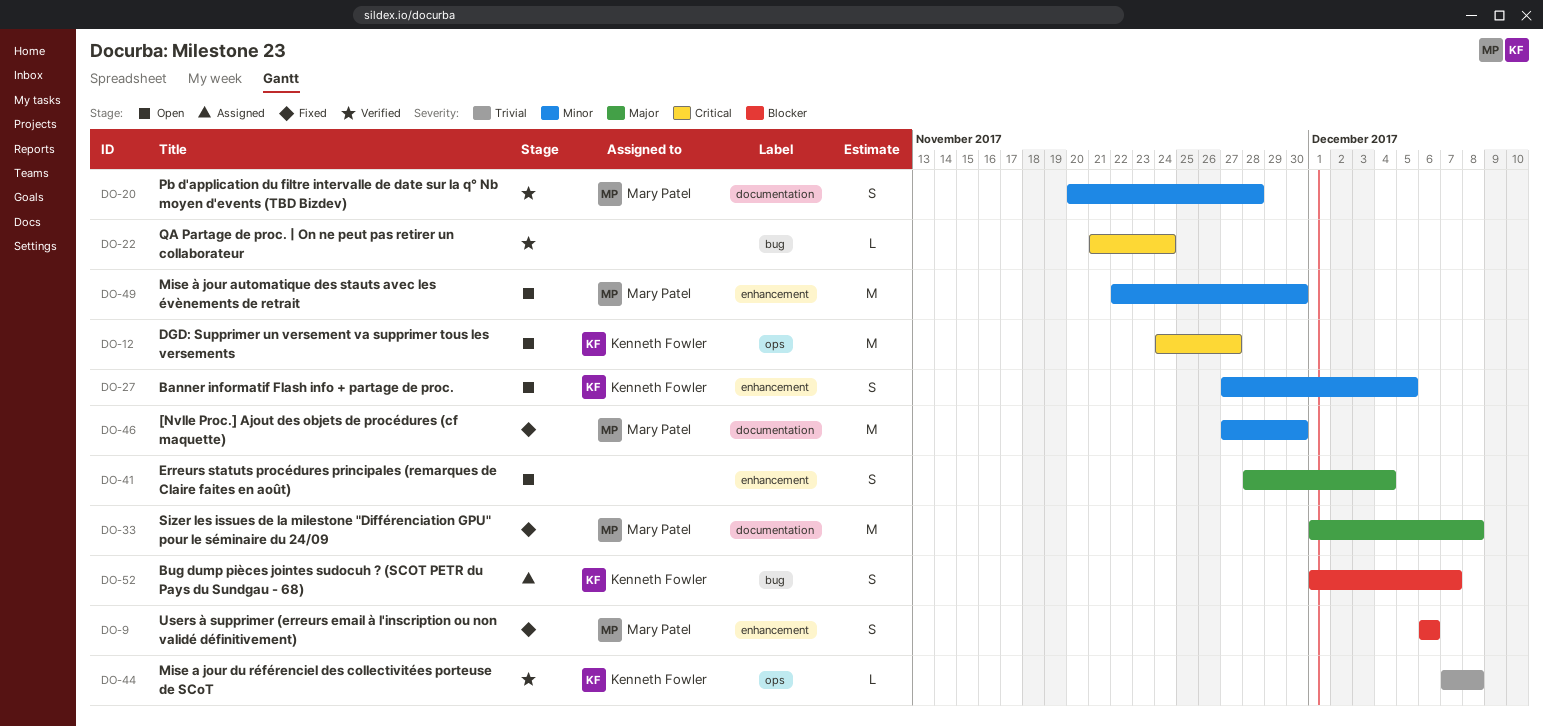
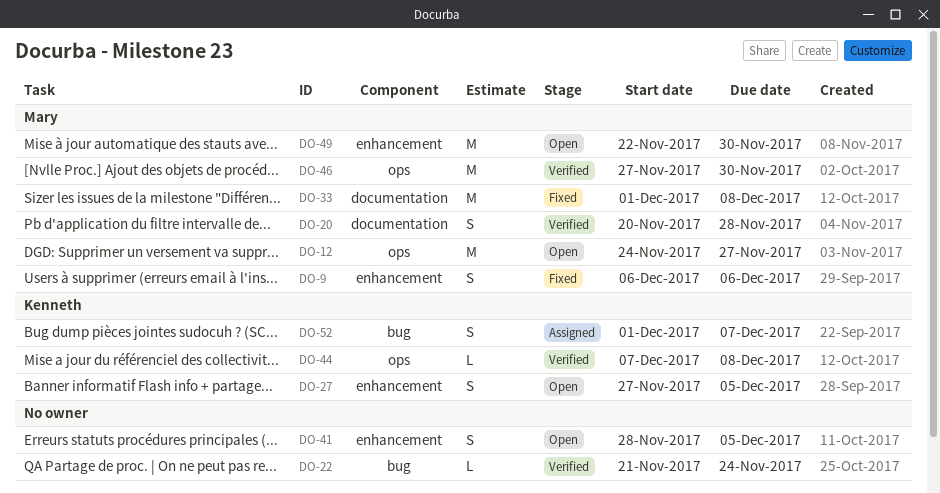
DO-12, owner: Kenneth Fowler -> Mary Patel
DO-41, due: Dec 4 -> Dec 5
DO-46, status: Fixed -> Verified
DO-46, label: documentation -> ops

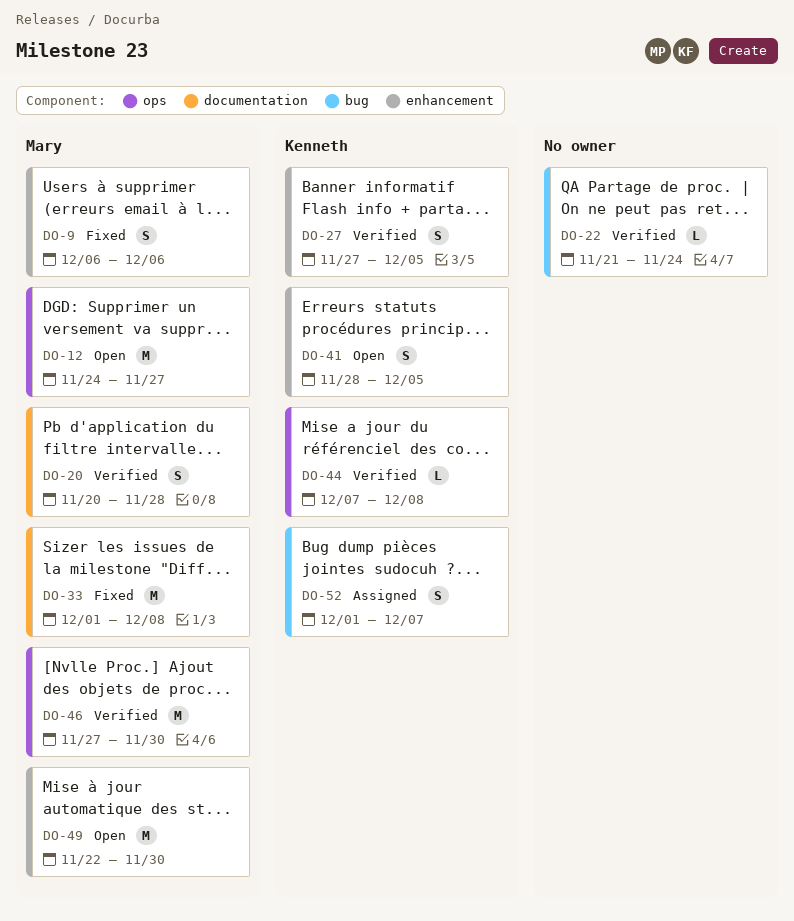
DO-27, status: Open -> Verified
DO-41, owner: none -> Kenneth

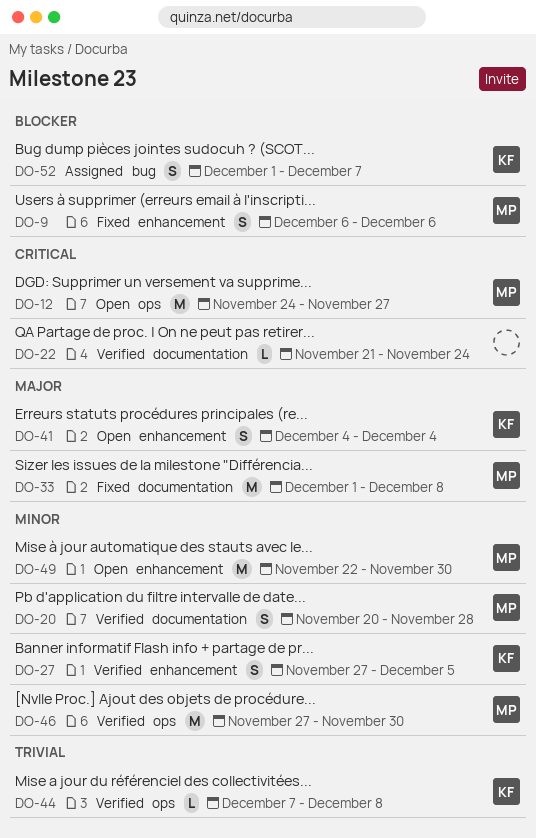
DO-22, label: bug -> documentation
DO-41, start: Nov 28 -> Dec 4
DO-41, due: Dec 5 -> Dec 4

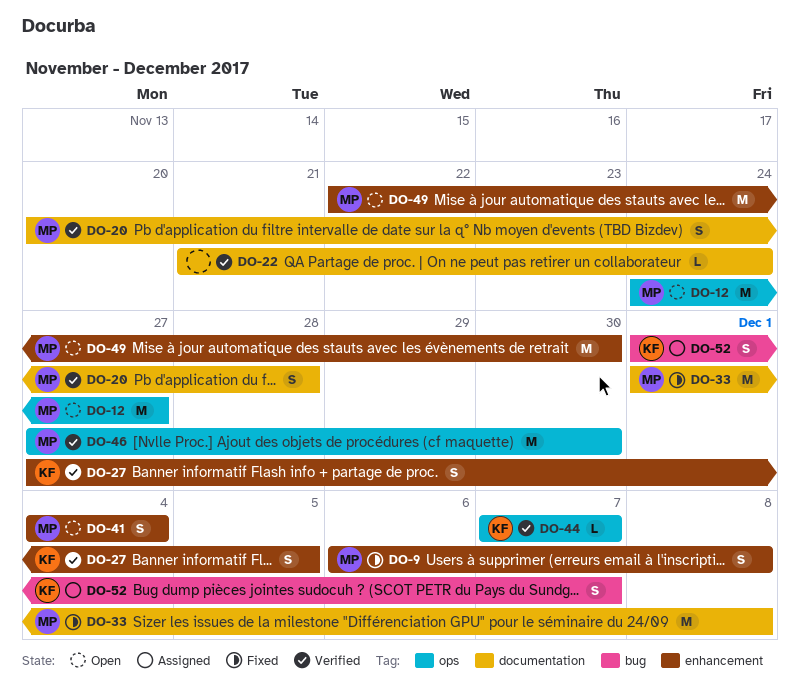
DO-9, due: Dec 6 -> Dec 8
DO-41, owner: KF -> MP
DO-44, due: Dec 8 -> Dec 7

